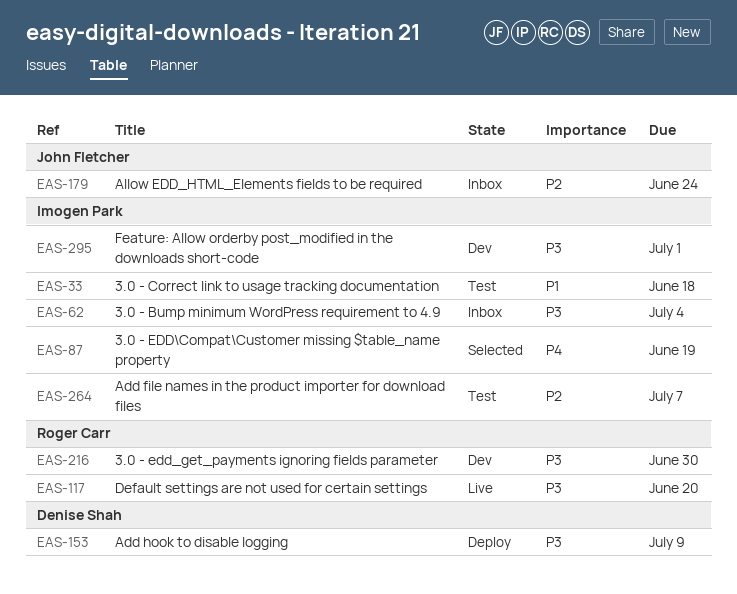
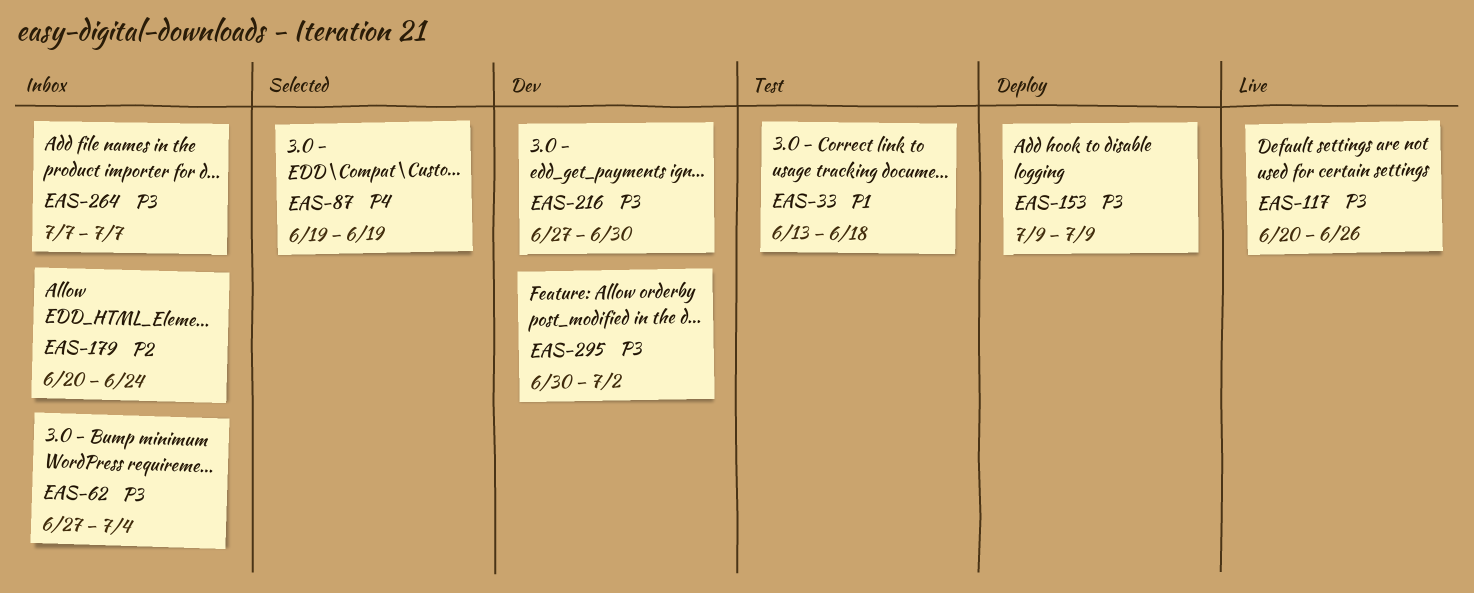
EAS-117, due: Jun 20 -> Jun 26
EAS-264, status: Test -> Inbox
EAS-264, priority: P2 -> P3
EAS-295, due: Jul 1 -> Jul 2

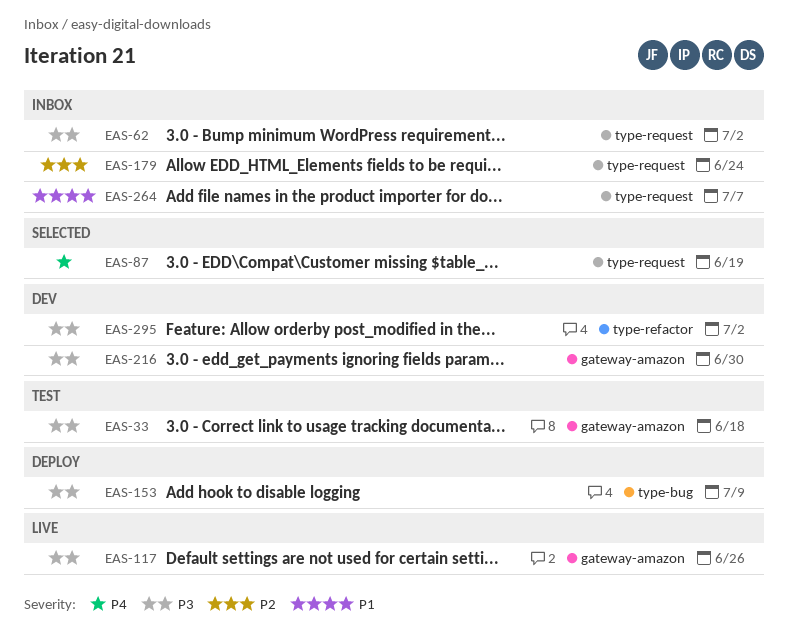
EAS-33, priority: P1 -> P3
EAS-62, due: Jul 4 -> Jul 2
EAS-264, priority: P3 -> P1

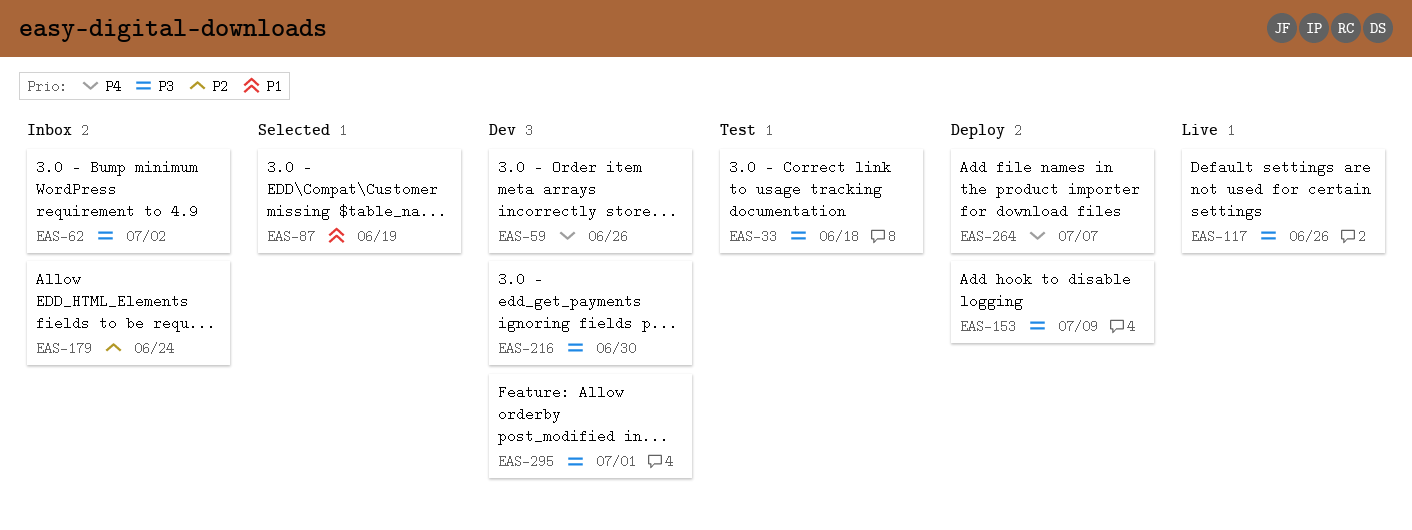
EAS-59: none -> present
EAS-87, priority: P4 -> P1
EAS-264, status: Inbox -> Deploy
EAS-264, priority: P1 -> P4
EAS-295, due: Jul 2 -> Jul 1

